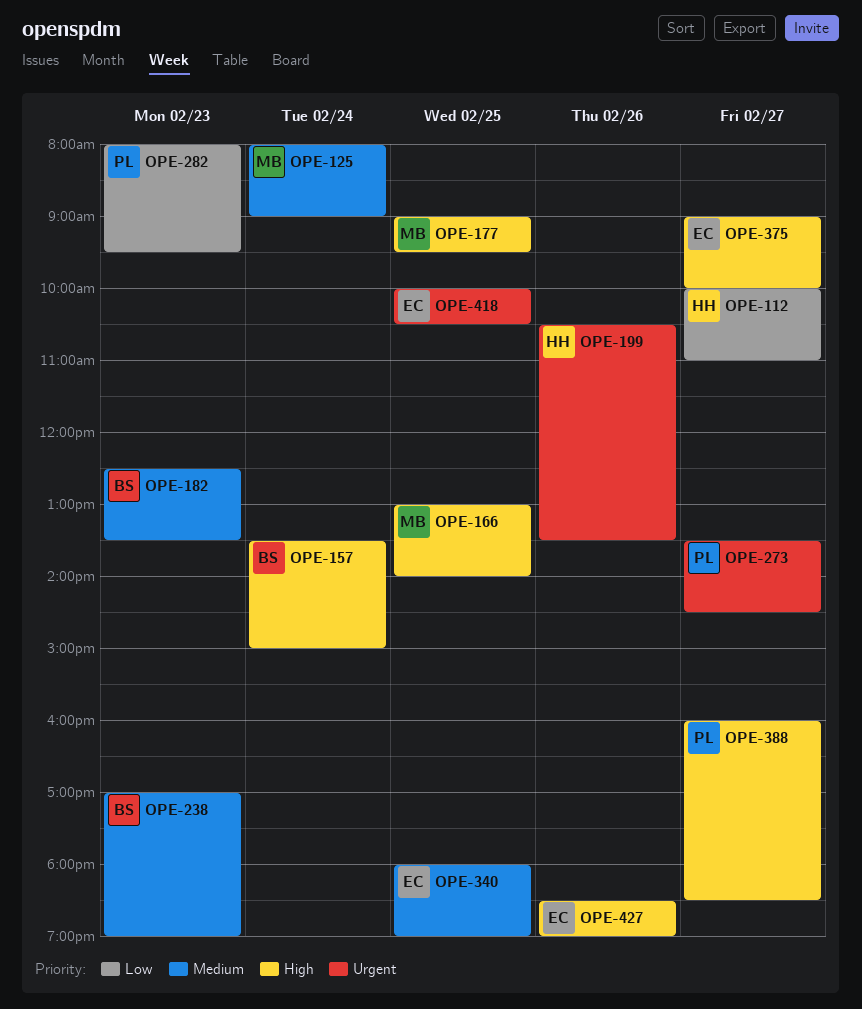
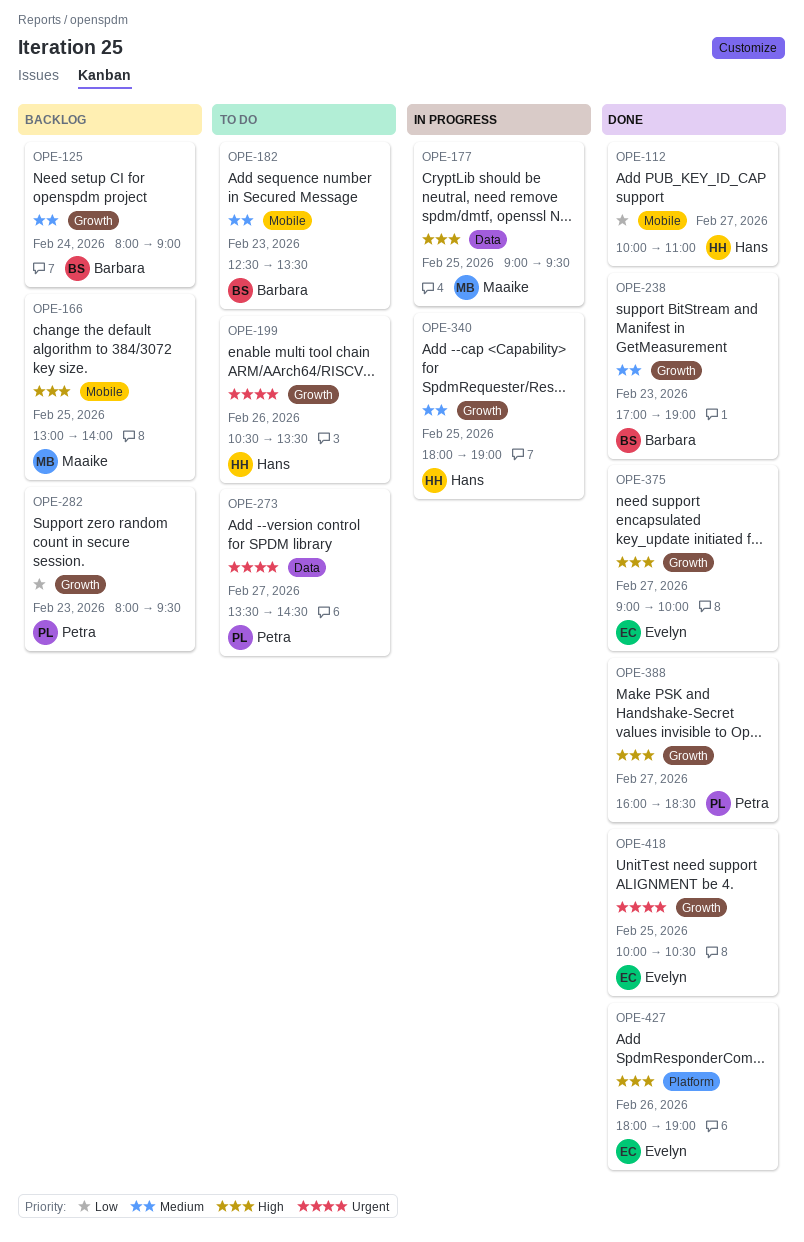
OPE-125, owner: Maaike -> Barbara
OPE-157: present -> none
OPE-340, owner: Evelyn -> Hans
OPE-427, begins: 18:30 -> 18:00

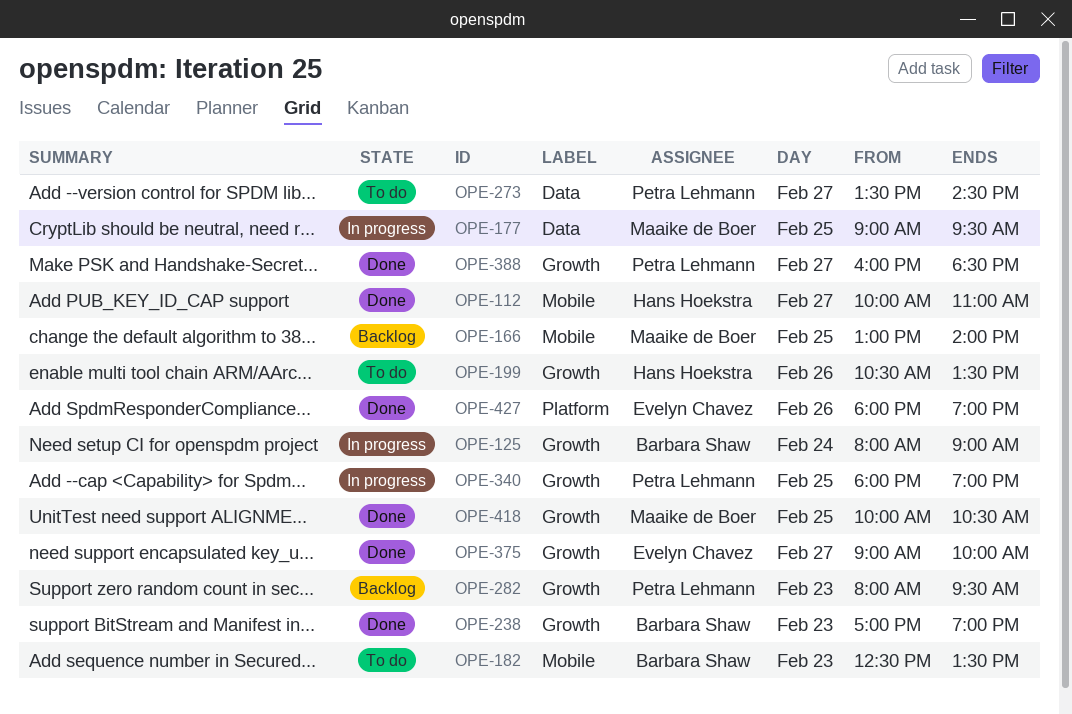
OPE-125, status: Backlog -> In progress
OPE-340, owner: Hans Hoekstra -> Petra Lehmann
OPE-418, owner: Evelyn Chavez -> Maaike de Boer

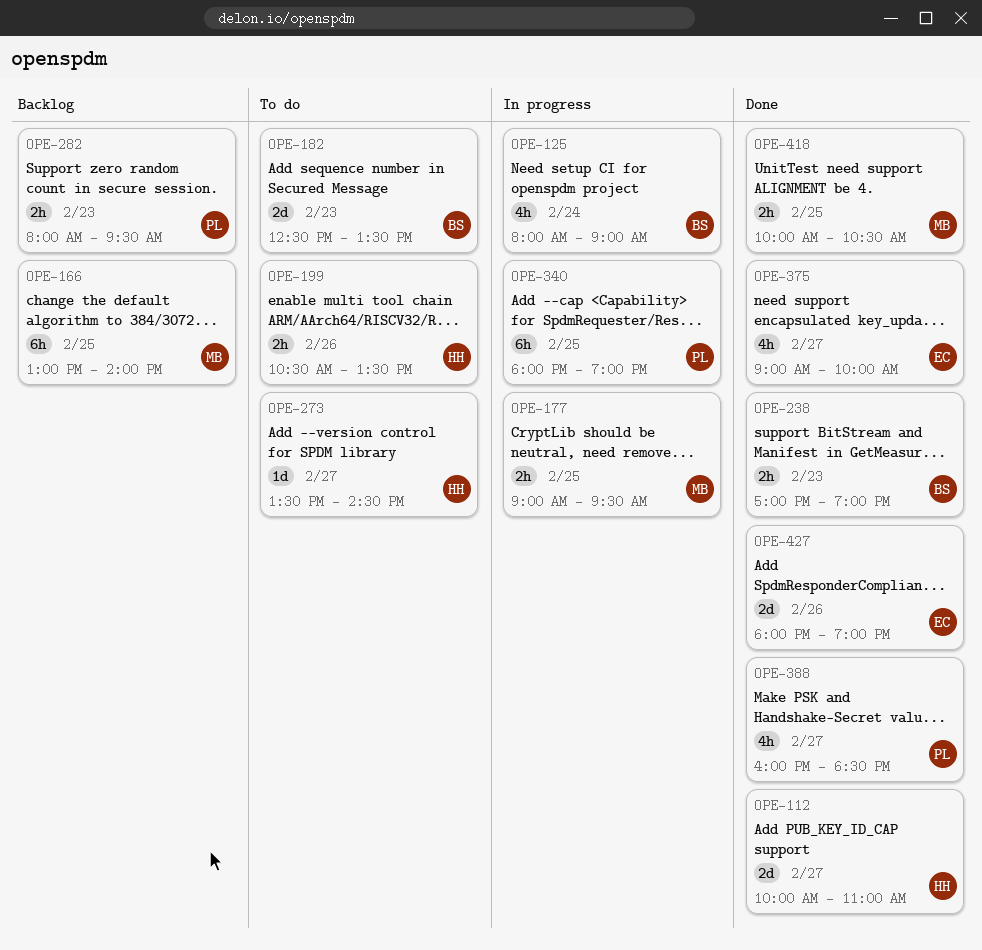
OPE-273, owner: Petra Lehmann -> Hans Hoekstra

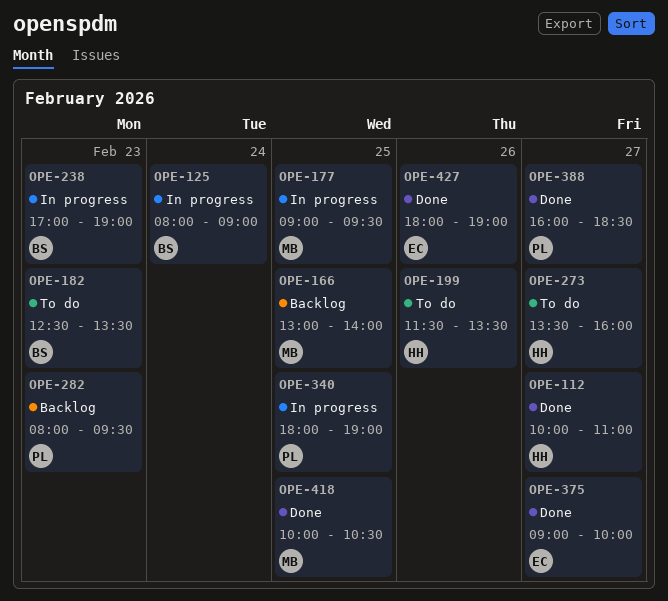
OPE-199, begins: 10:30 -> 11:30
OPE-238, status: Done -> In progress
OPE-273, ends: 14:30 -> 16:00

